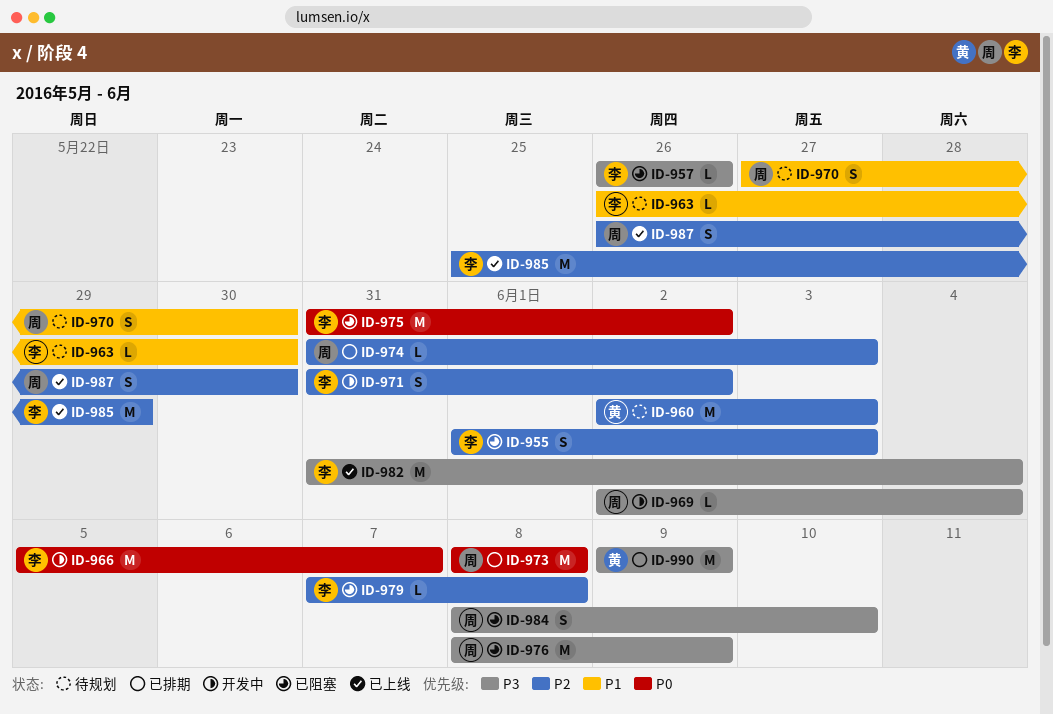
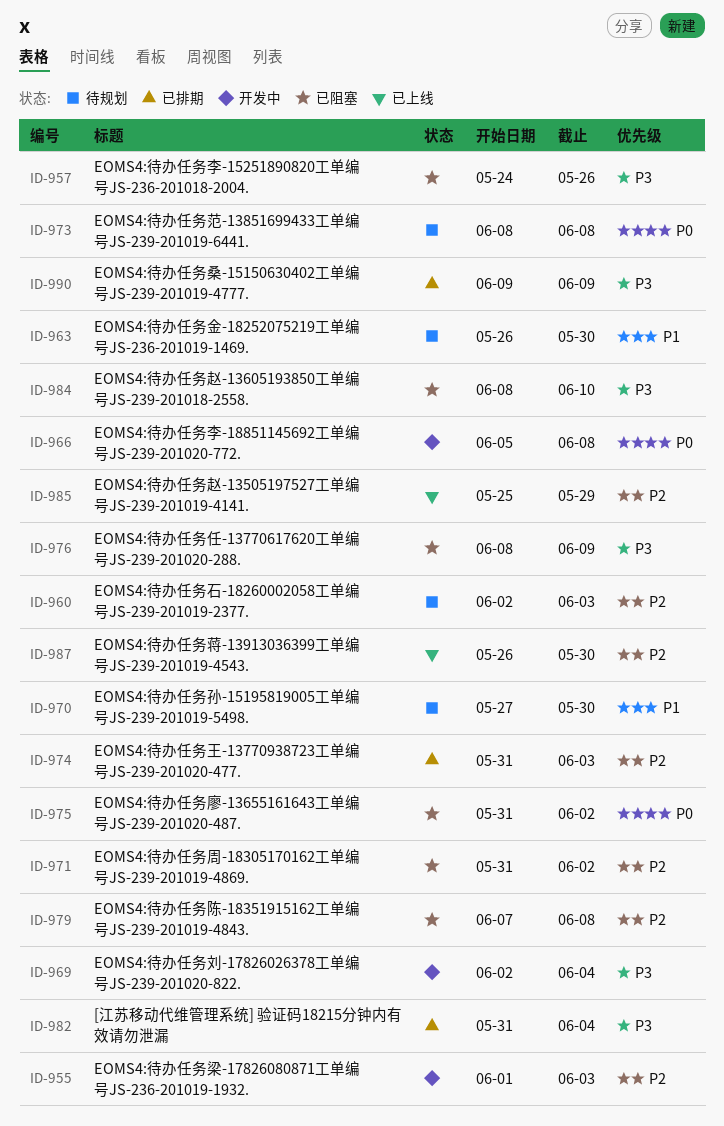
ID-955, status: 已阻塞 -> 开发中
ID-957, start: May 26 -> May 24
ID-966, due: Jun 7 -> Jun 8
ID-971, status: 开发中 -> 已阻塞
ID-973, status: 已排期 -> 待规划
ID-982, status: 已上线 -> 已排期

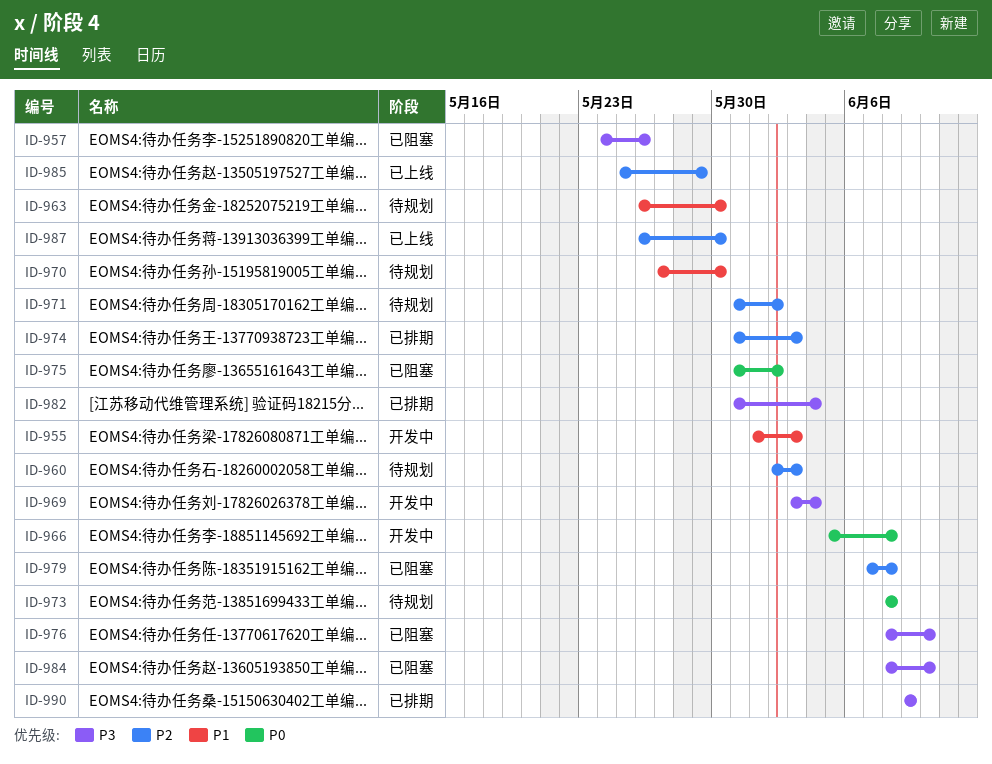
ID-955, priority: P2 -> P1
ID-969, start: Jun 2 -> Jun 3
ID-971, status: 已阻塞 -> 待规划
ID-976, due: Jun 9 -> Jun 10

